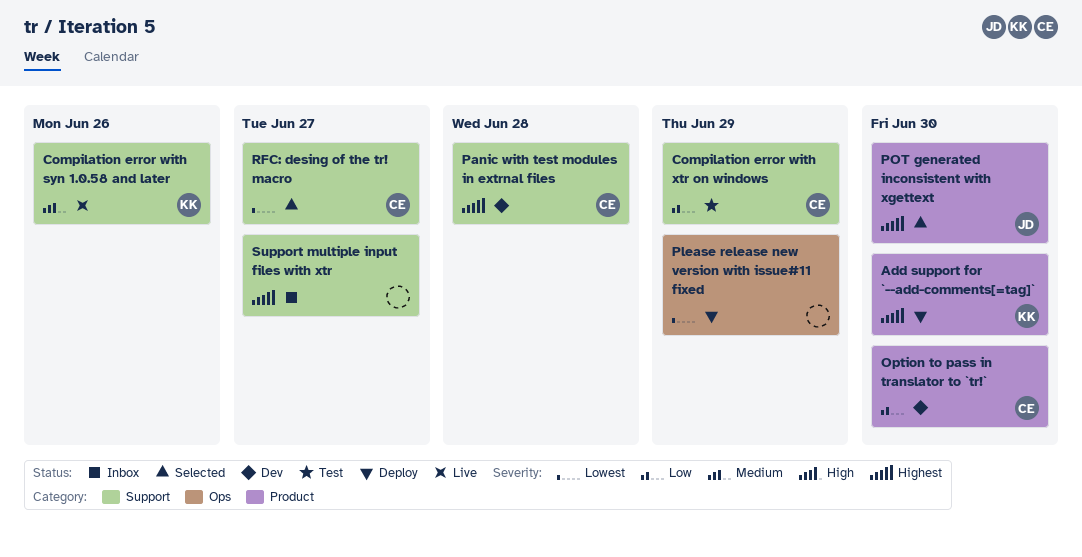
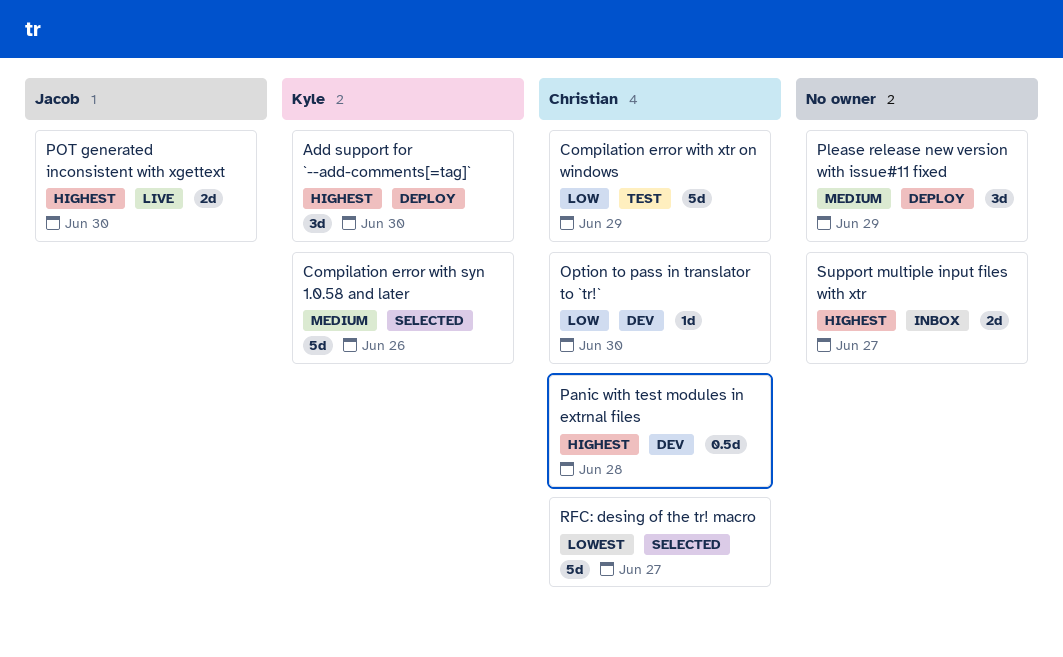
Compilation error with syn 1.0.58 and later, status: Live -> Selected
Please release new version with issue#11 fixed, priority: Lowest -> Medium
POT generated inconsistent with xgettext, status: Selected -> Live

